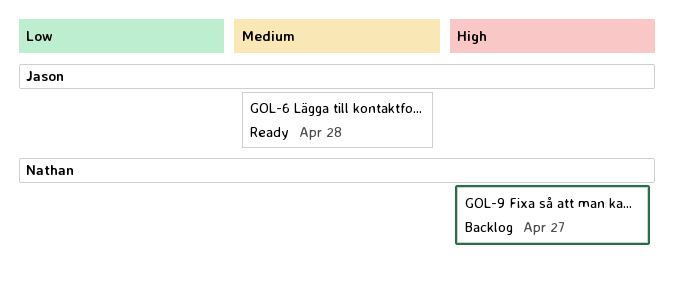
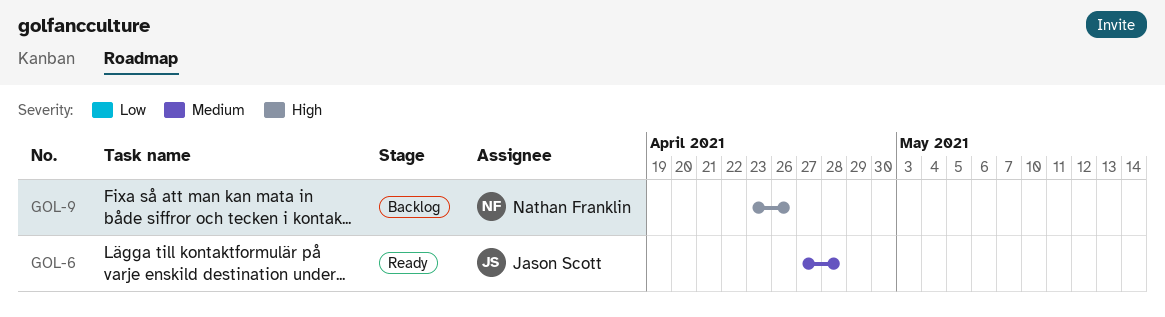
GOL-9, due: Apr 27 -> Apr 26

